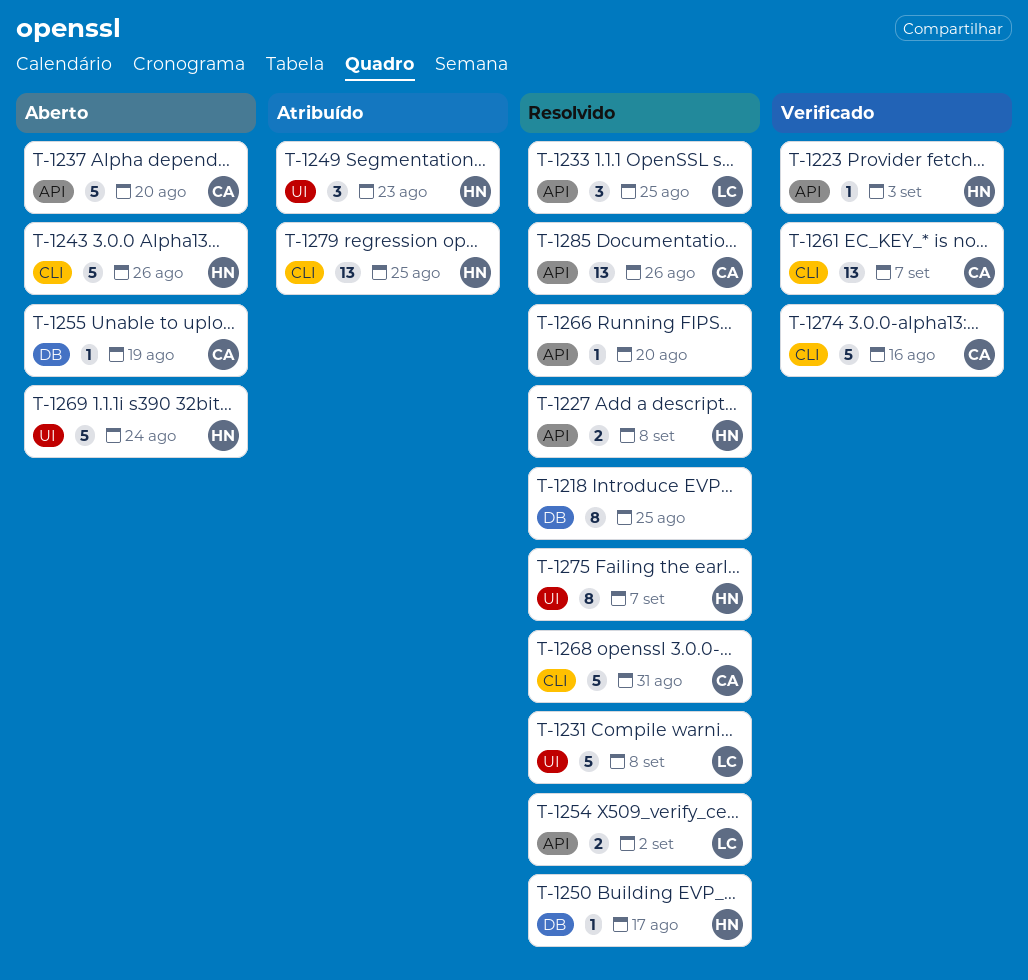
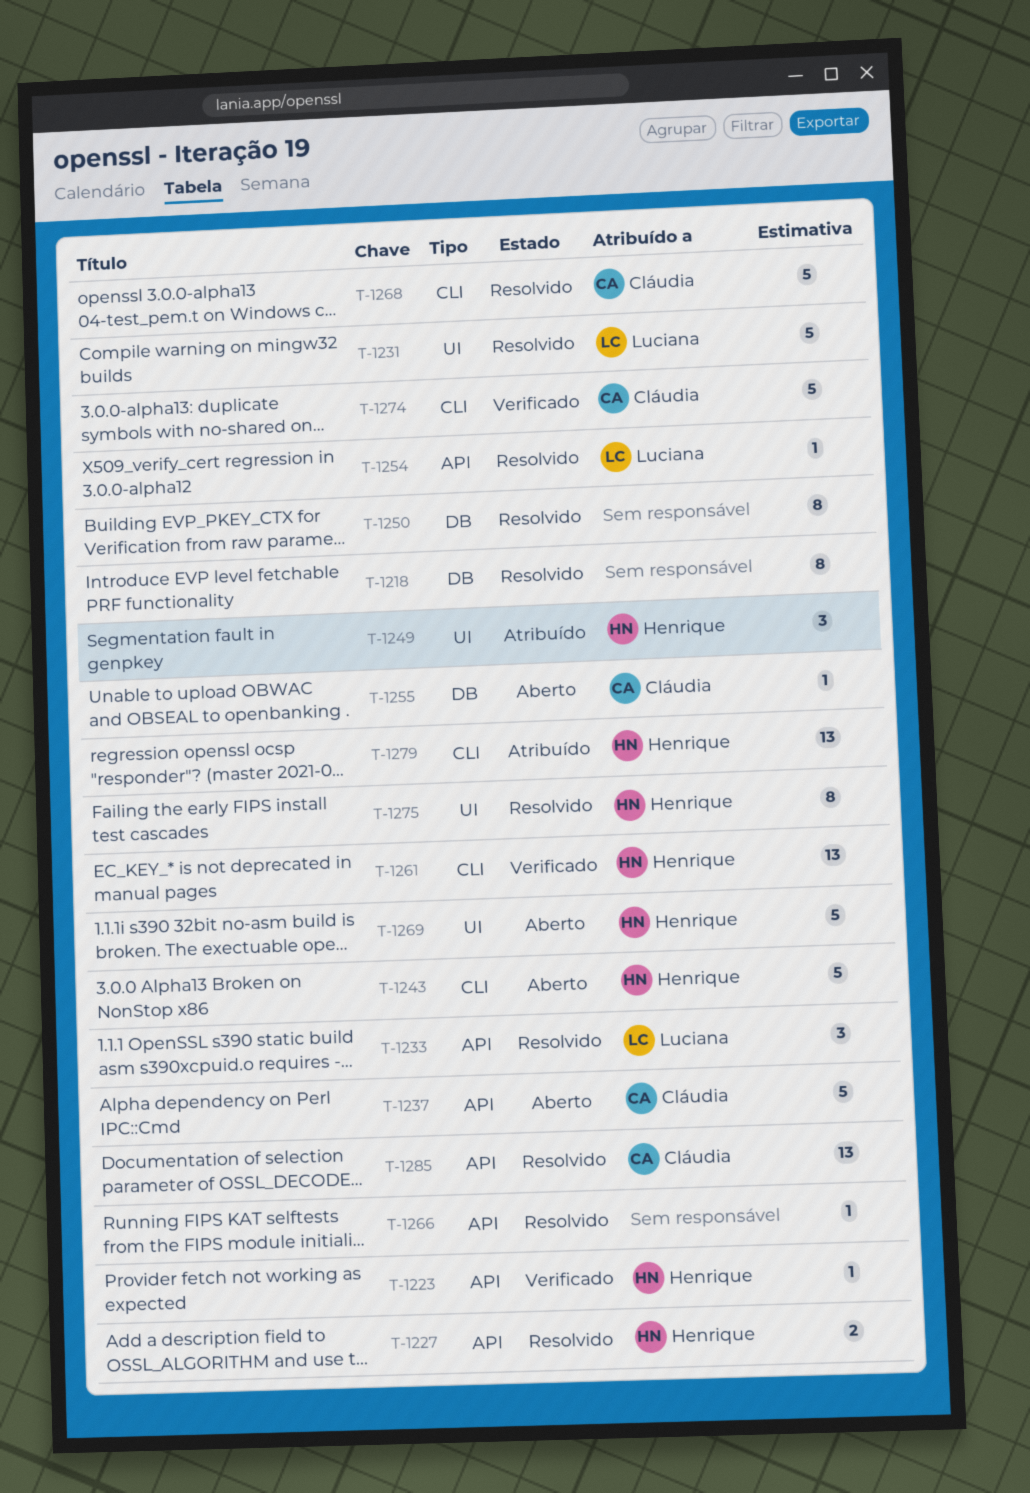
T-1250, owner: Henrique -> none
T-1250, estimate: 1 -> 8
T-1254, estimate: 2 -> 1
T-1261, owner: Cláudia -> Henrique

